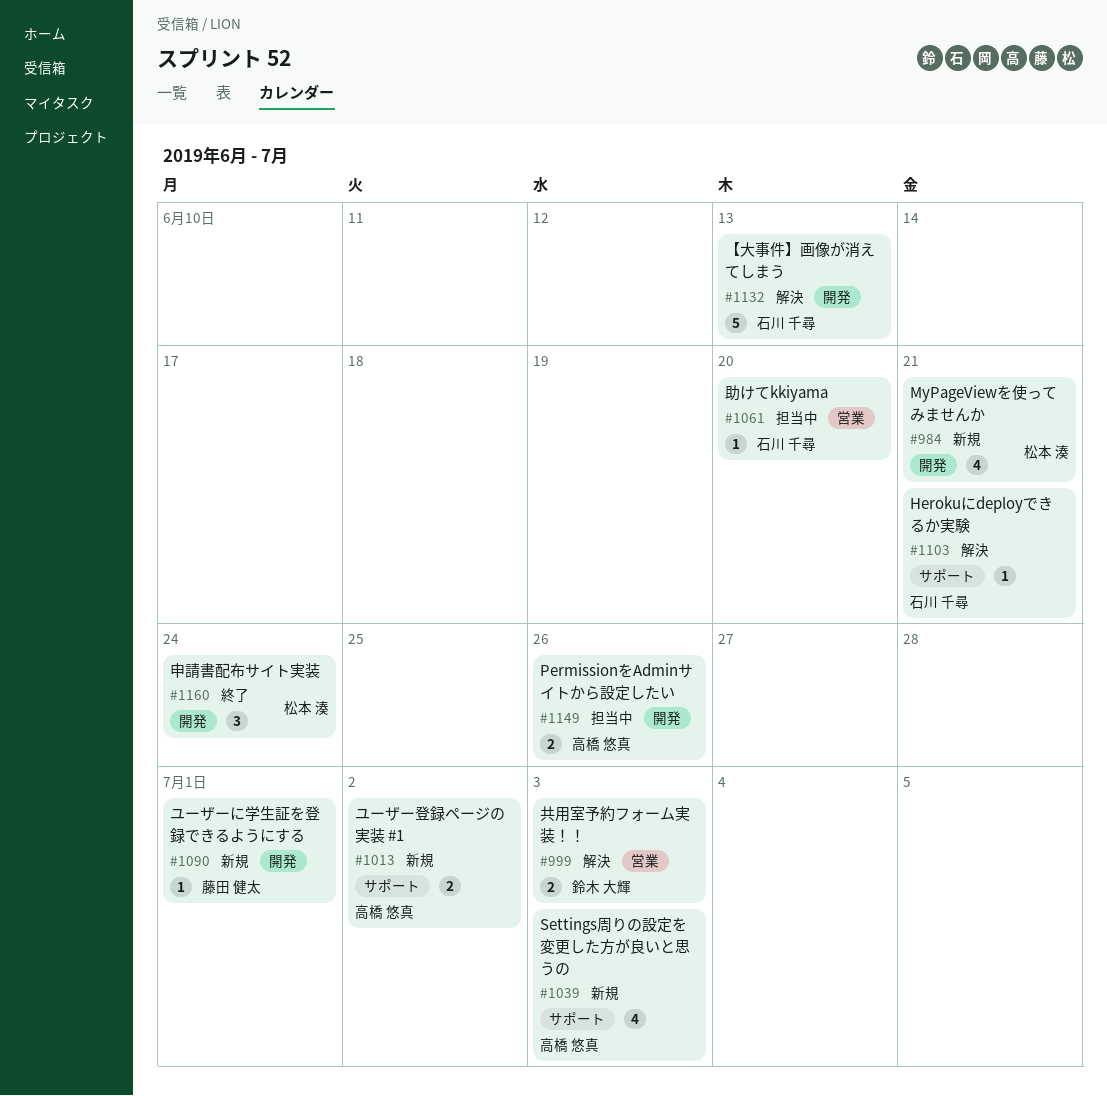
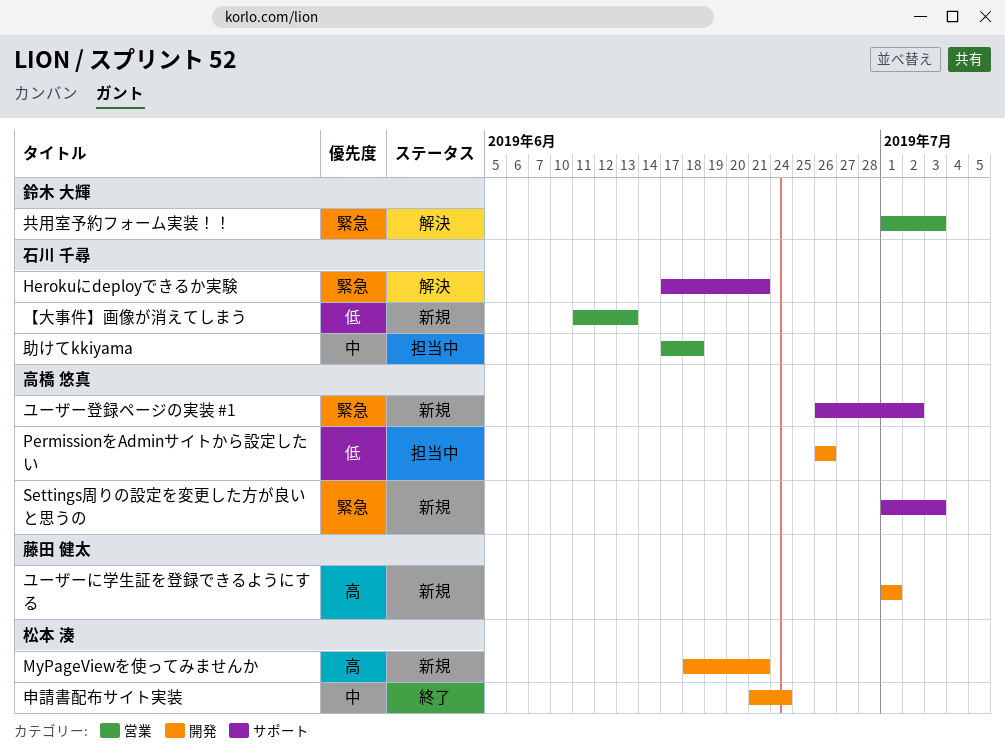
【大事件】画像が消えてしまう, status: 解決 -> 新規
【大事件】画像が消えてしまう, label: 開発 -> 営業
助けてkkiyama, due: Jun 20 -> Jun 18

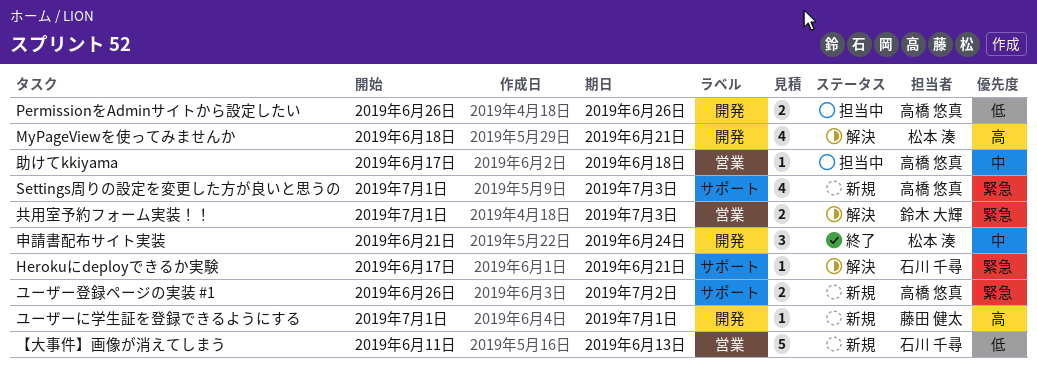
MyPageViewを使ってみませんか, status: 新規 -> 解決
助けてkkiyama, owner: 石川 千尋 -> 高橋 悠真

